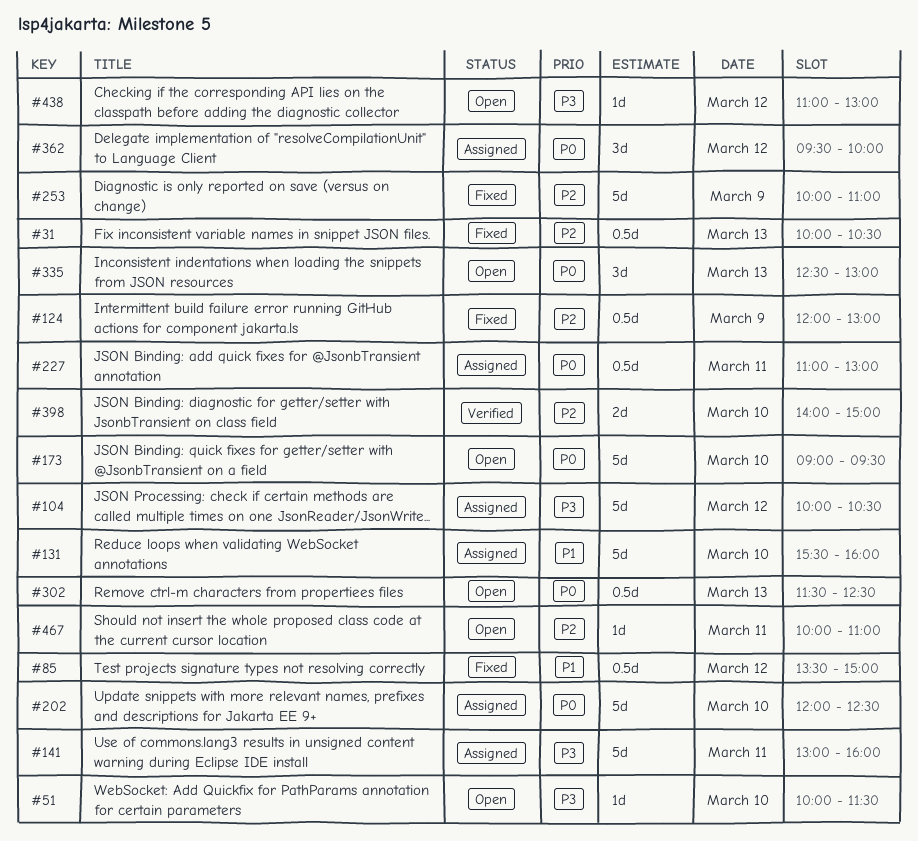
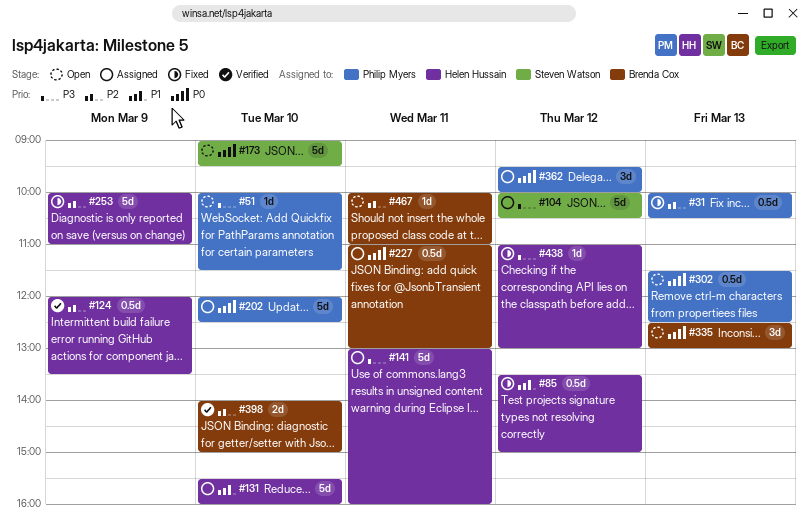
#124, status: Fixed -> Verified
#124, ends: 13:00 -> 13:30
#438, status: Open -> Fixed

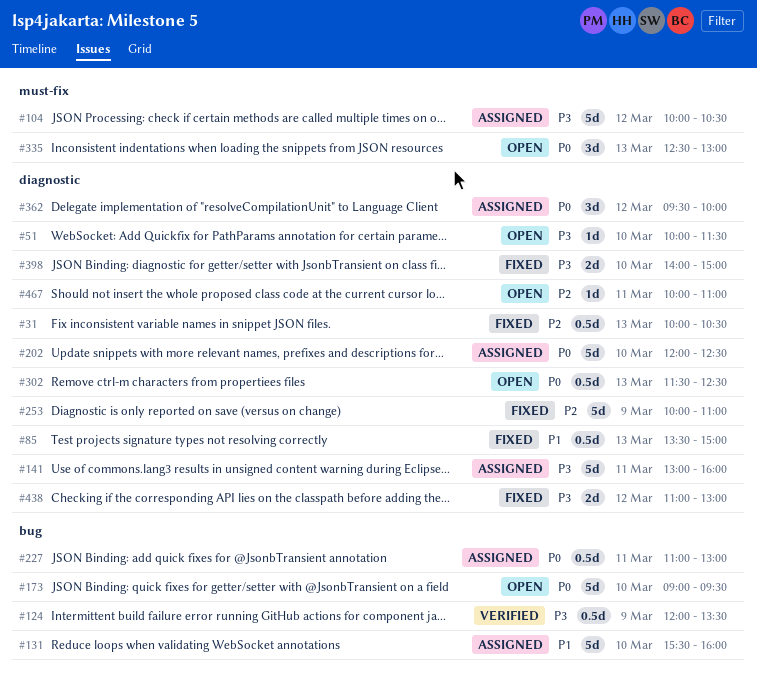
#85, day: Mar 12 -> Mar 13
#124, priority: P2 -> P3
#398, status: Verified -> Fixed
#398, priority: P2 -> P3
#438, estimate: 1d -> 2d

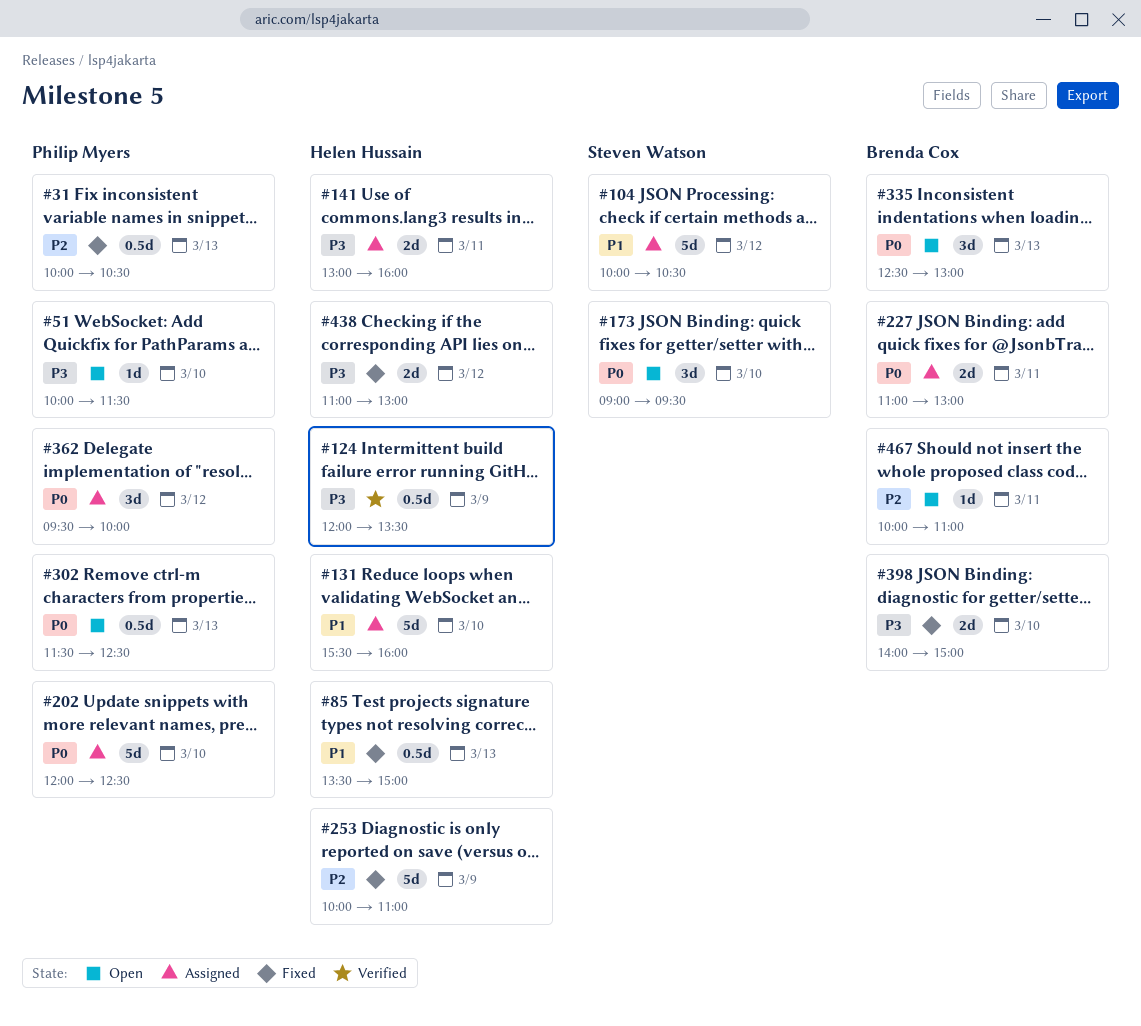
#104, priority: P3 -> P1
#141, estimate: 5d -> 2d
#173, estimate: 5d -> 3d
#227, estimate: 0.5d -> 2d

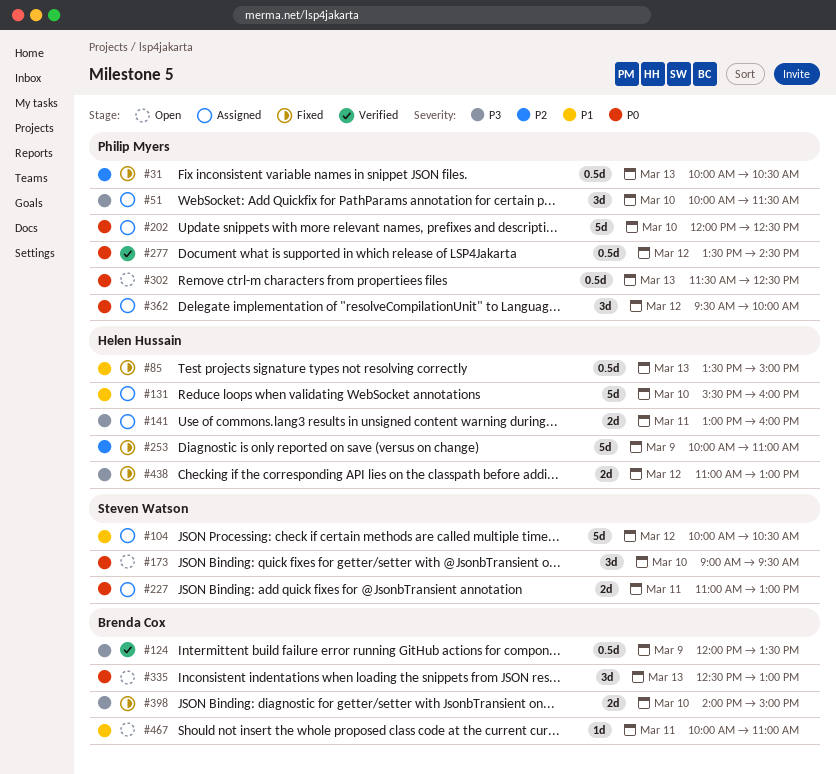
#51, status: Open -> Assigned
#51, estimate: 1d -> 3d
#124, owner: Helen Hussain -> Brenda Cox
#227, owner: Brenda Cox -> Steven Watson
#277: none -> present
#467, priority: P2 -> P1

